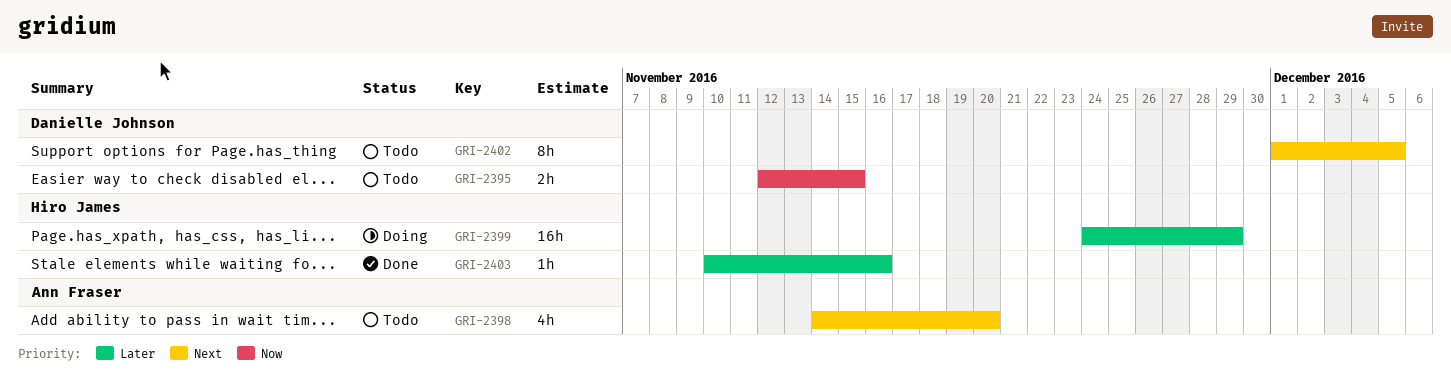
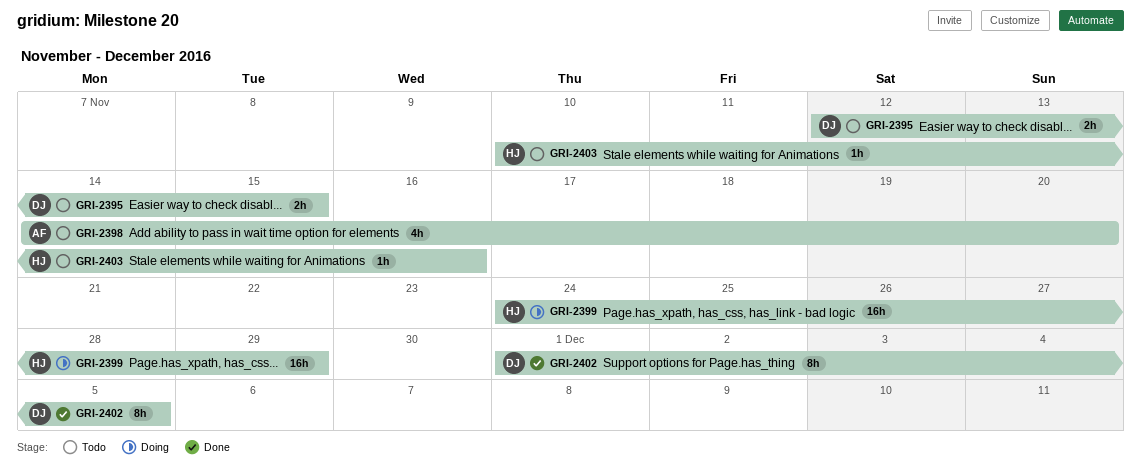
GRI-2402, status: Todo -> Done
GRI-2403, status: Done -> Todo

